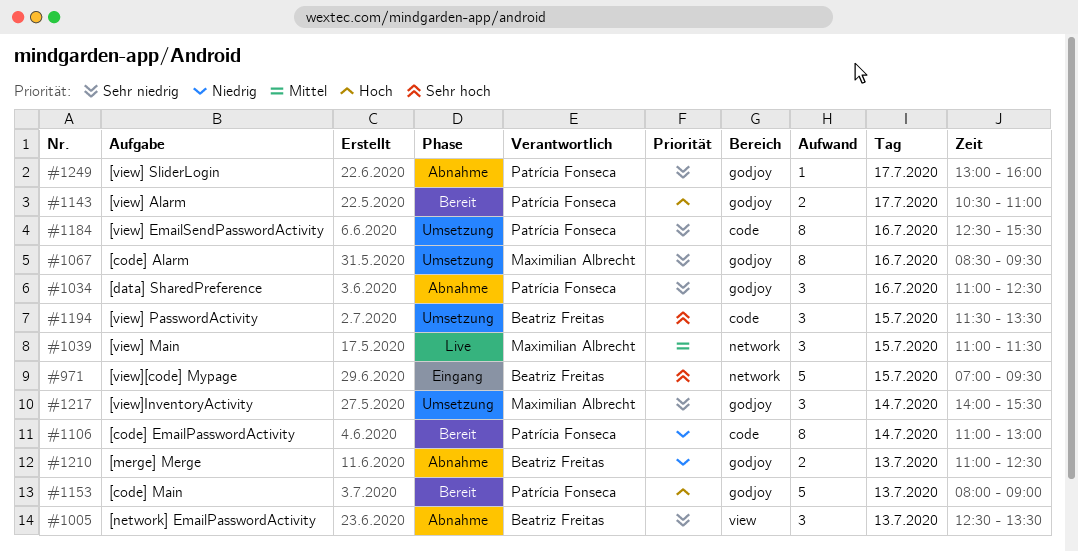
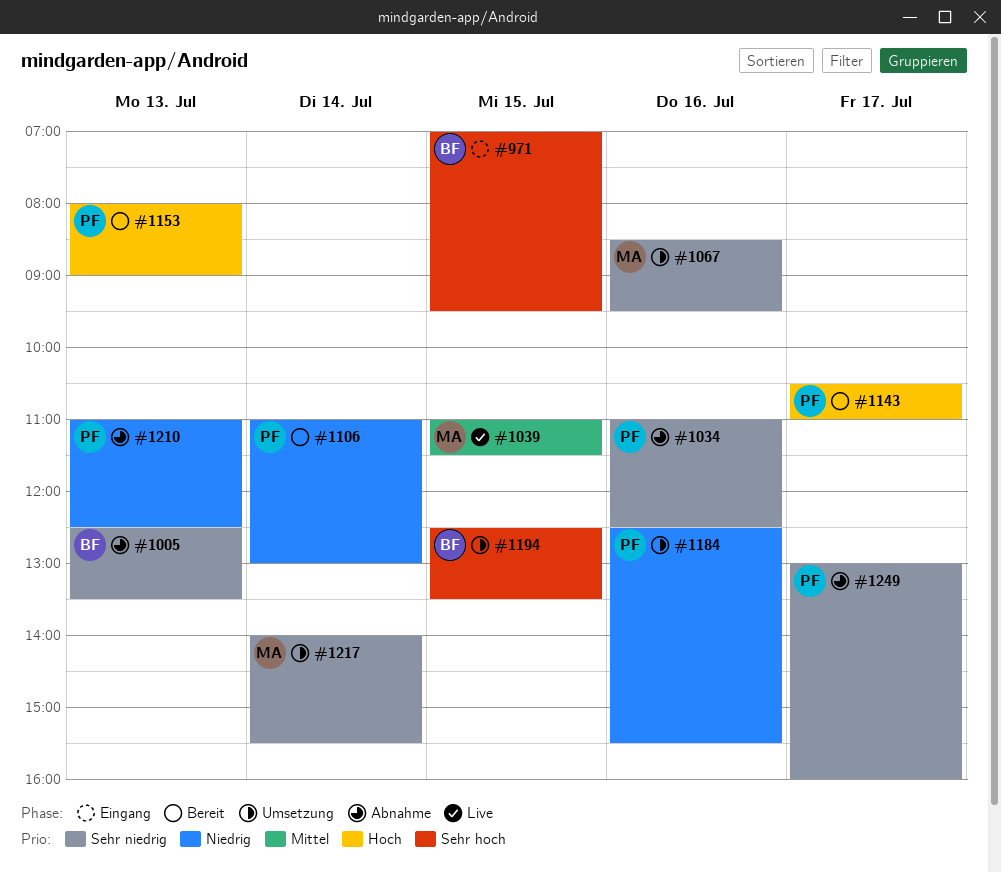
#1184, priority: Sehr niedrig -> Niedrig
#1194, begins: 11:30 -> 12:30
#1210, owner: Beatriz Freitas -> Patrícia Fonseca

